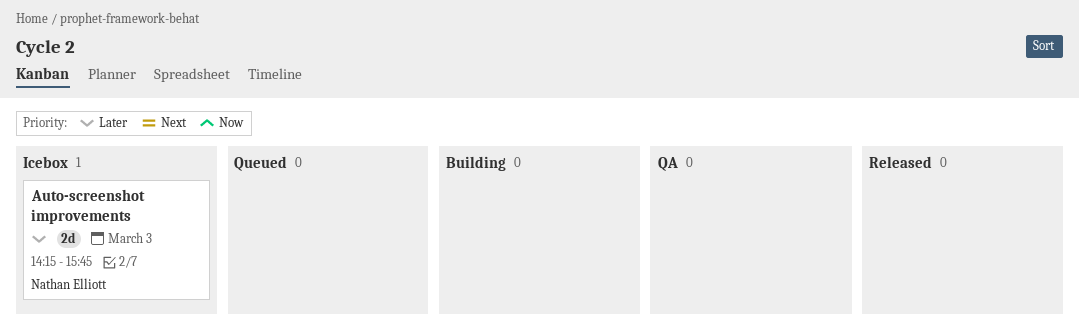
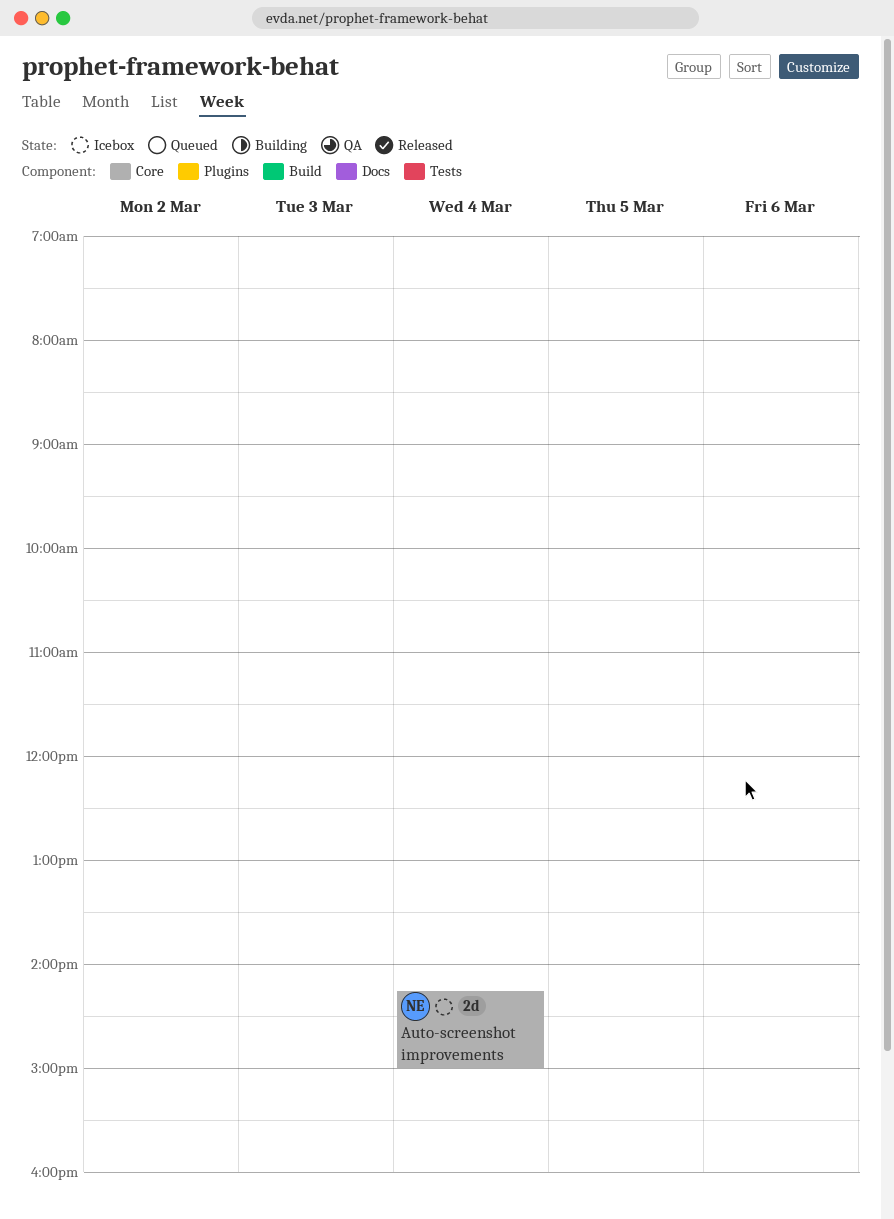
Auto-screenshot improvements, day: Mar 3 -> Mar 4
Auto-screenshot improvements, ends: 15:45 -> 15:00

